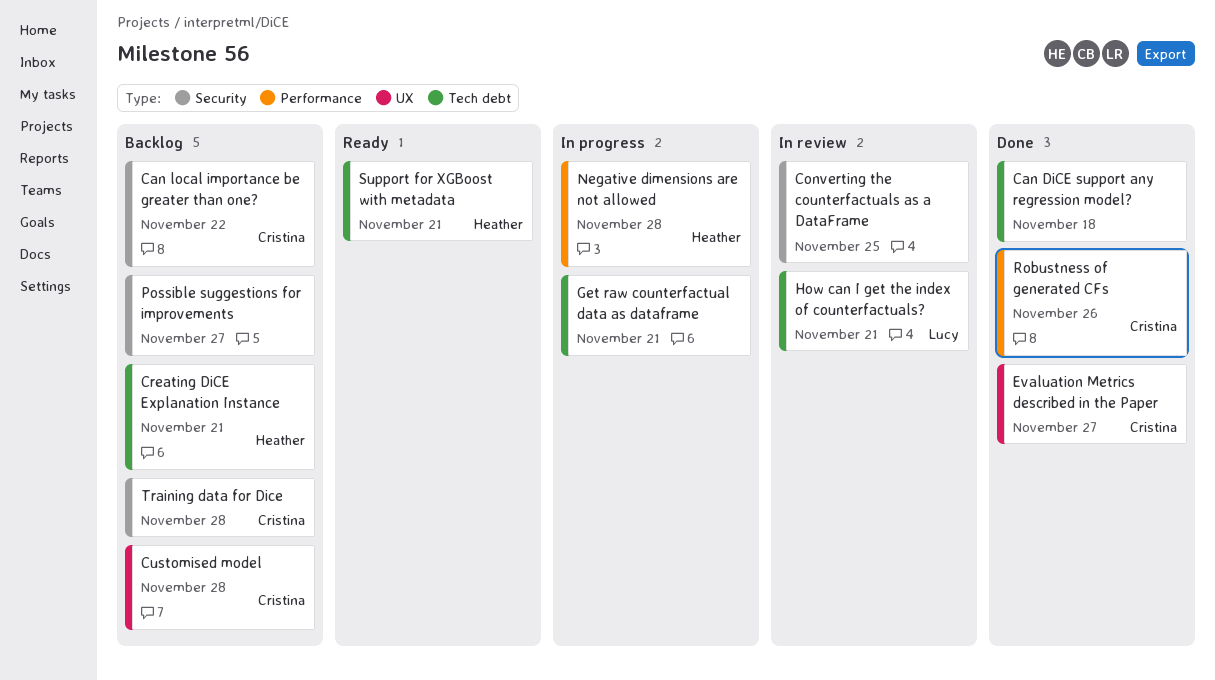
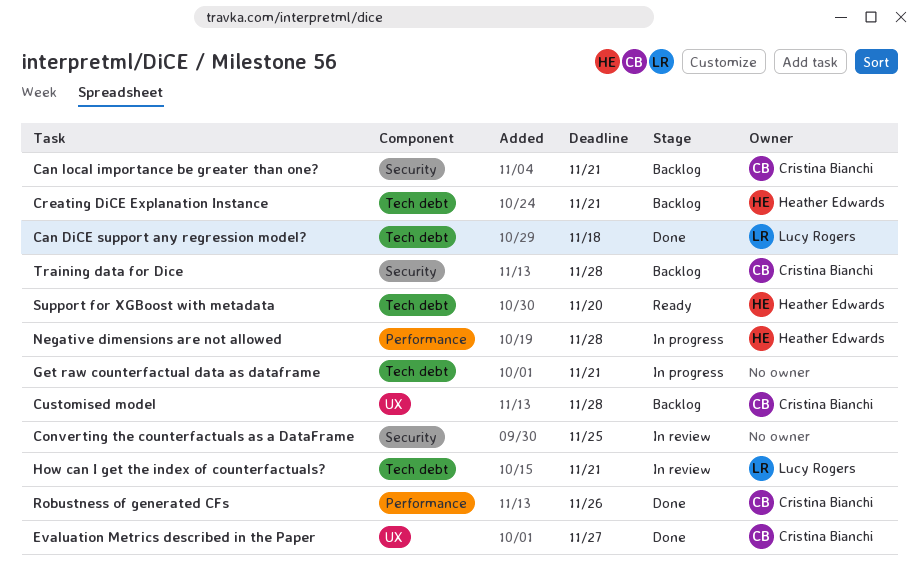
Can DiCE support any regression model?, owner: none -> Lucy Rogers
Can local importance be greater than one?, due: Nov 22 -> Nov 21
Possible suggestions for improvements: present -> none
Support for XGBoost with metadata, due: Nov 21 -> Nov 20

